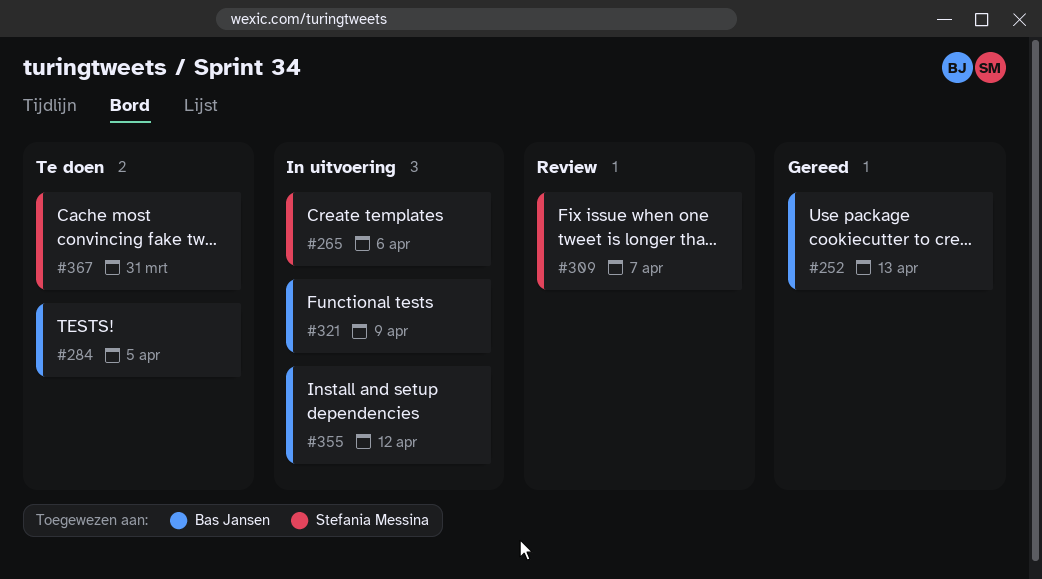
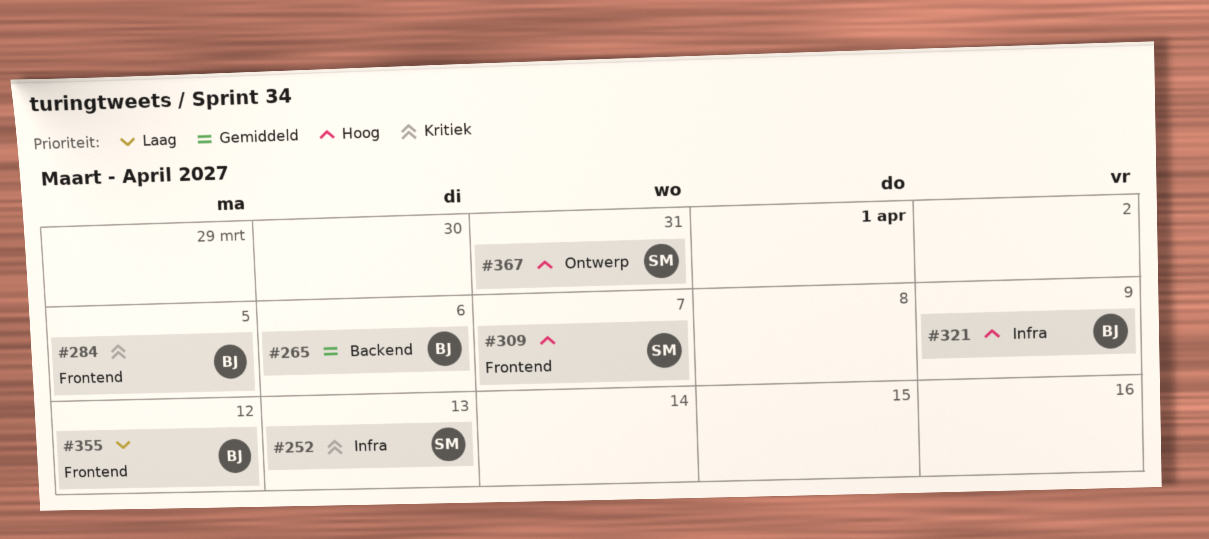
#252, owner: Bas Jansen -> Stefania Messina
#265, owner: Stefania Messina -> Bas Jansen

